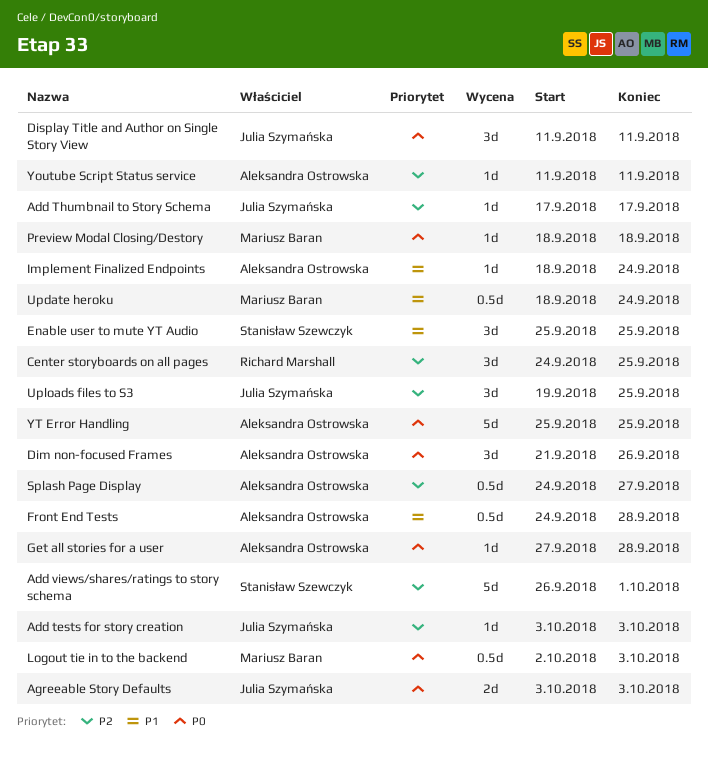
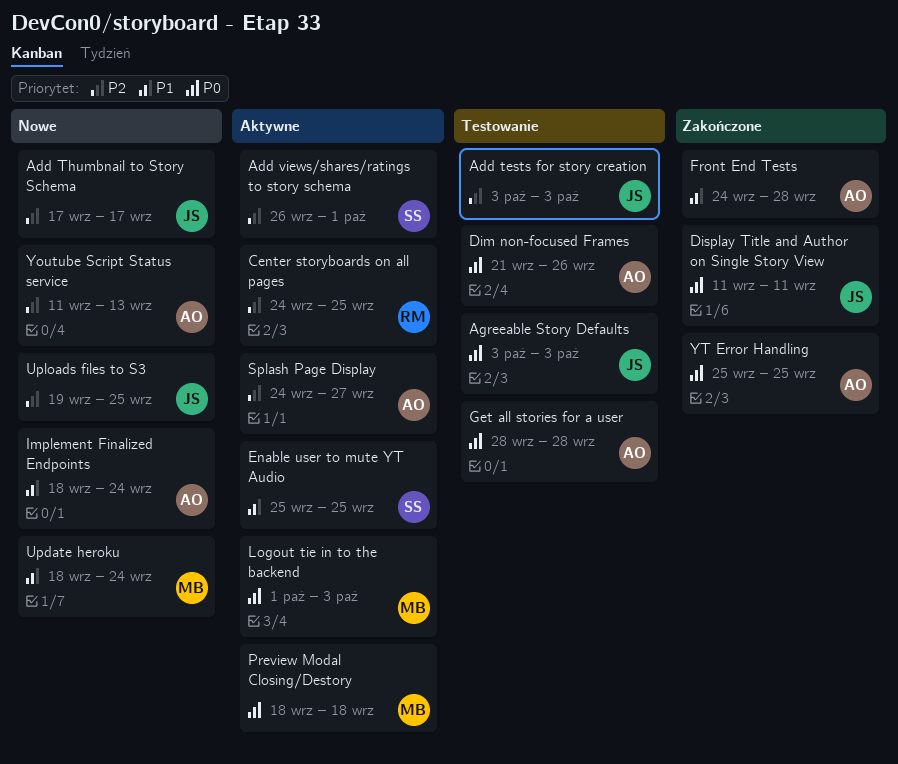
Get all stories for a user, start: Sep 27 -> Sep 28
Logout tie in to the backend, start: Oct 2 -> Oct 1
Youtube Script Status service, due: Sep 11 -> Sep 13

